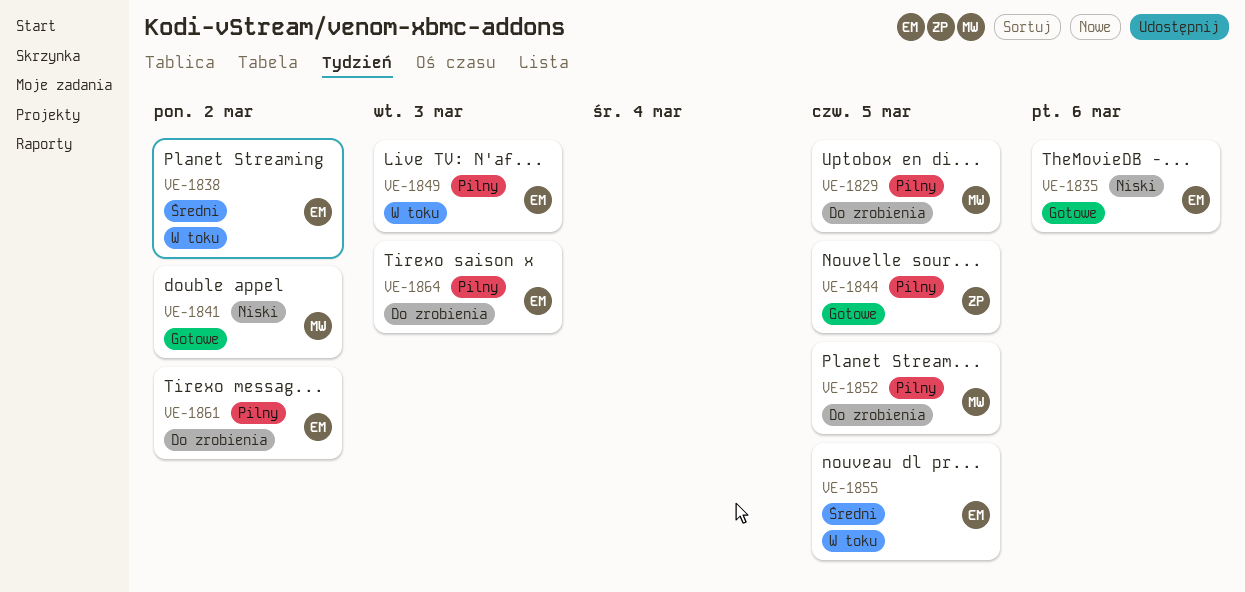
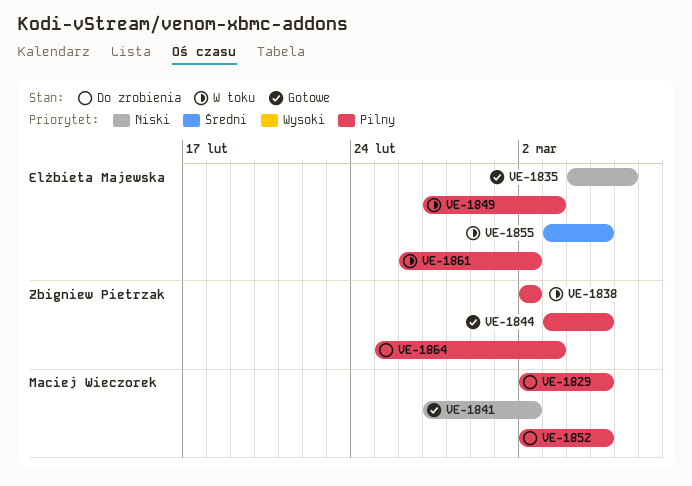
VE-1838, owner: Elżbieta Majewska -> Zbigniew Pietrzak
VE-1838, priority: Średni -> Pilny
VE-1861, status: Do zrobienia -> W toku
VE-1864, owner: Elżbieta Majewska -> Zbigniew Pietrzak

